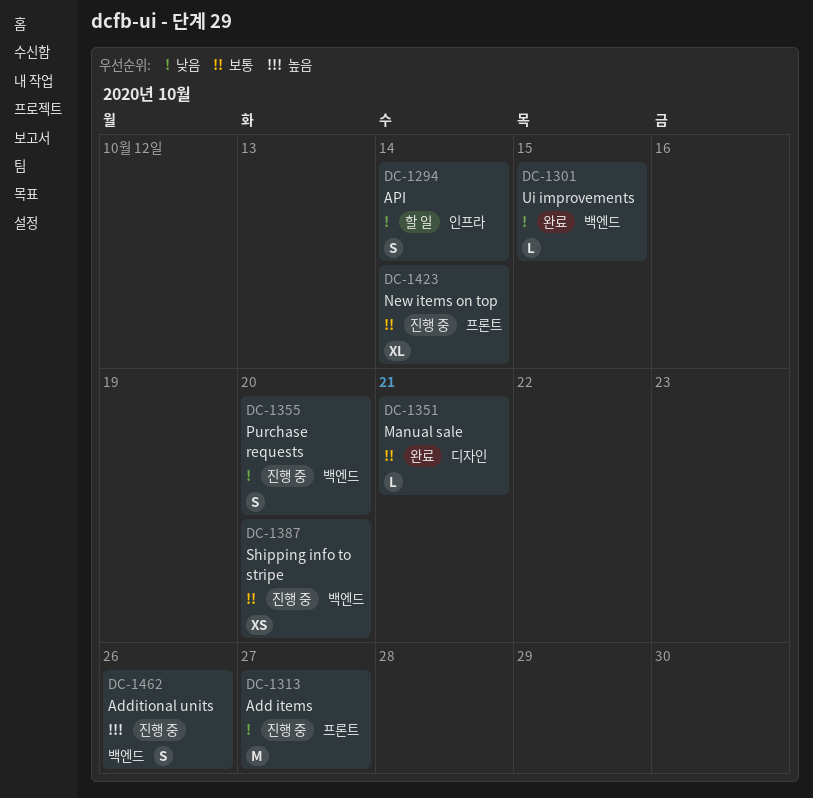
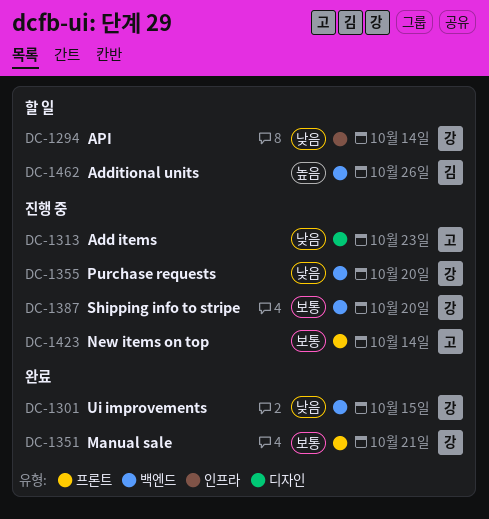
DC-1313, label: 프론트 -> 디자인
DC-1313, due: Oct 27 -> Oct 23
DC-1351, label: 디자인 -> 프론트
DC-1462, status: 진행 중 -> 할 일

